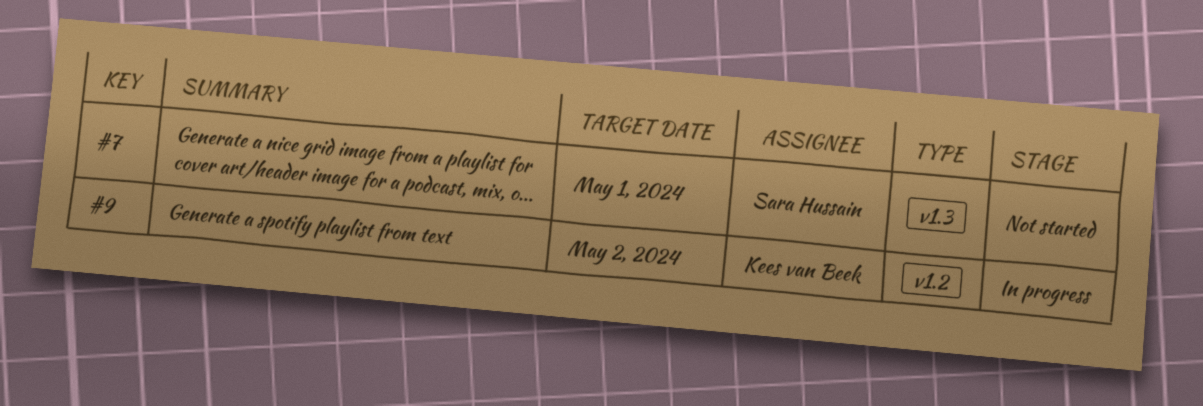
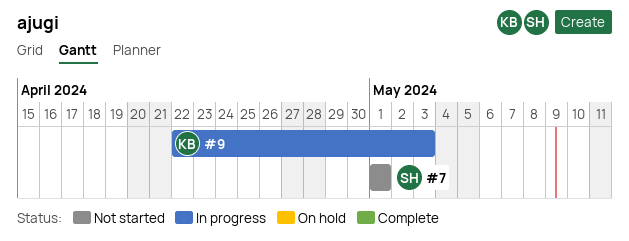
#9, due: May 2 -> May 3

